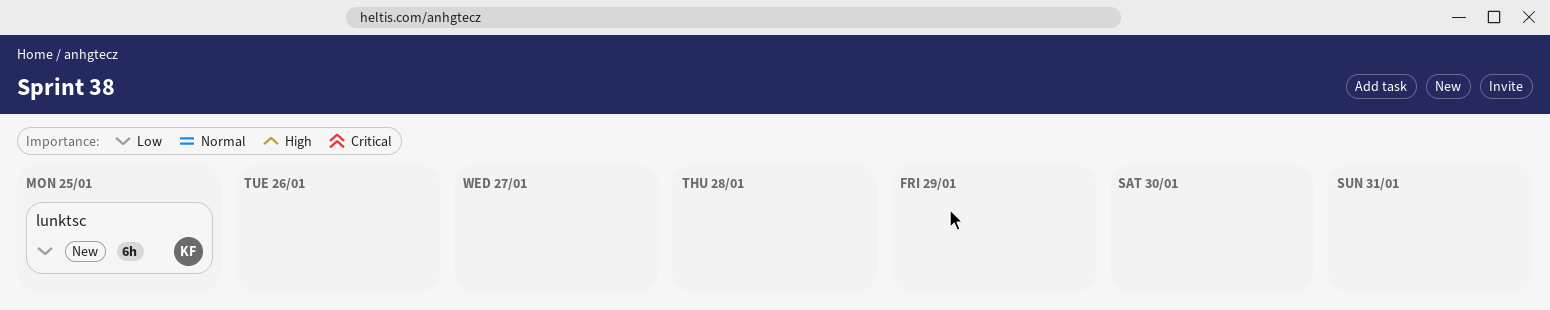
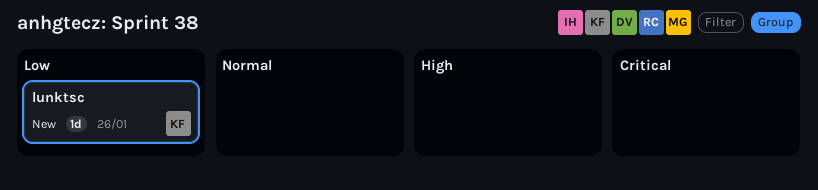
lunktsc, estimate: 6h -> 1d
lunktsc, due: Jan 25 -> Jan 26

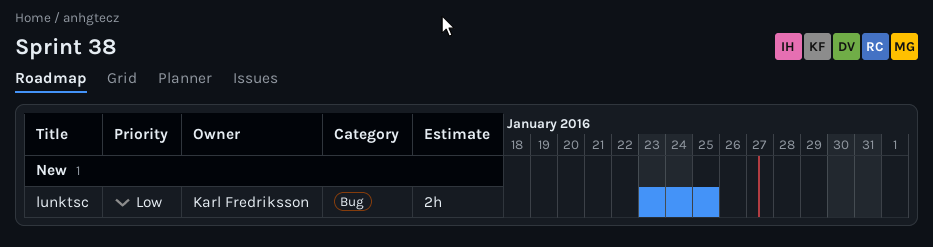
lunktsc, estimate: 1d -> 2h
lunktsc, due: Jan 26 -> Jan 25

